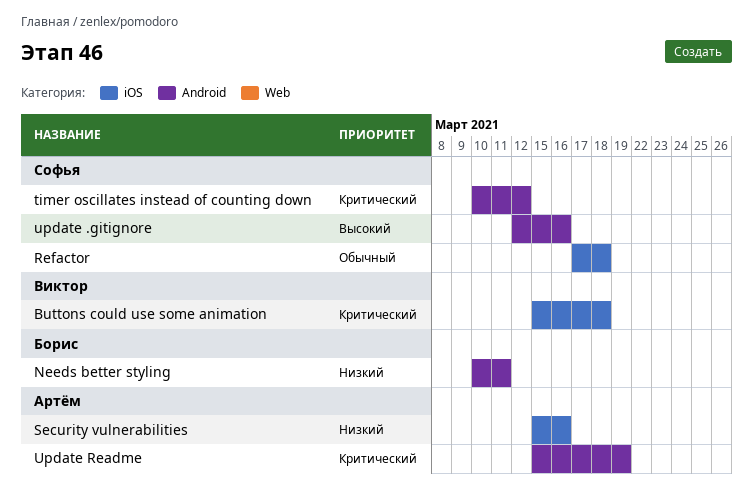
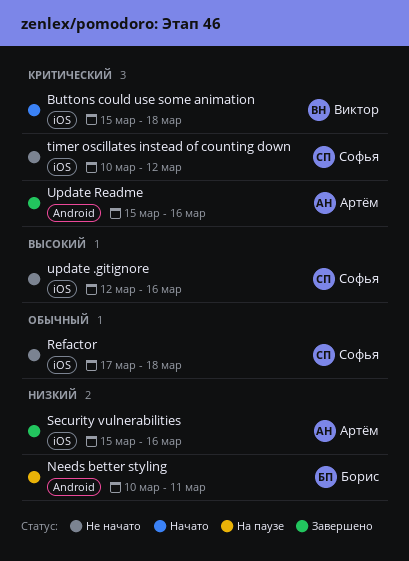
timer oscillates instead of counting down, label: Android -> iOS
update .gitignore, label: Android -> iOS
Update Readme, due: Mar 19 -> Mar 16

